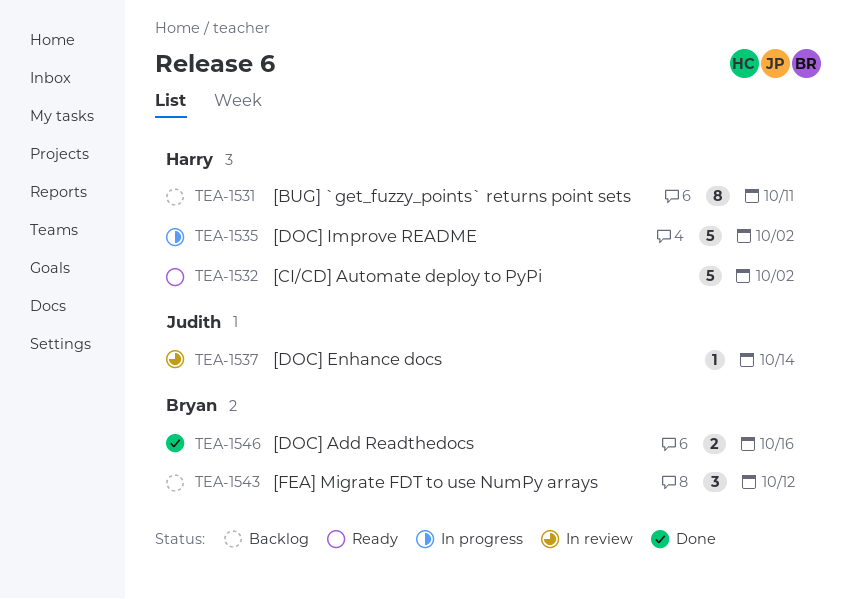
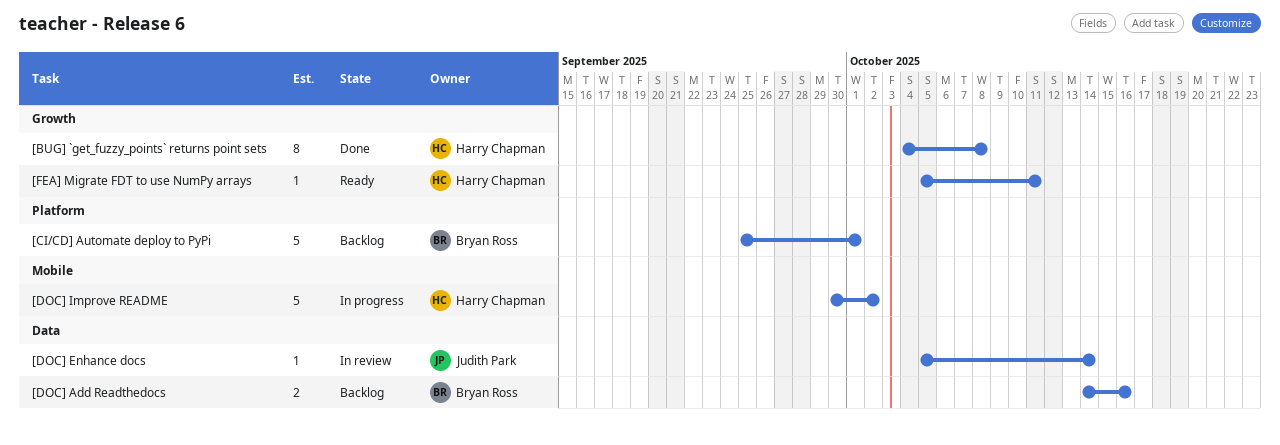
[BUG] `get_fuzzy_points` returns point sets, status: Backlog -> Done
[BUG] `get_fuzzy_points` returns point sets, due: Oct 11 -> Oct 8
[CI/CD] Automate deploy to PyPi, status: Ready -> Backlog
[CI/CD] Automate deploy to PyPi, owner: Harry Chapman -> Bryan Ross
[CI/CD] Automate deploy to PyPi, due: Oct 2 -> Oct 1
[DOC] Add Readthedocs, status: Done -> Backlog
[FEA] Migrate FDT to use NumPy arrays, status: Backlog -> Ready
[FEA] Migrate FDT to use NumPy arrays, owner: Bryan Ross -> Harry Chapman
[FEA] Migrate FDT to use NumPy arrays, estimate: 3 -> 1
[FEA] Migrate FDT to use NumPy arrays, due: Oct 12 -> Oct 11

